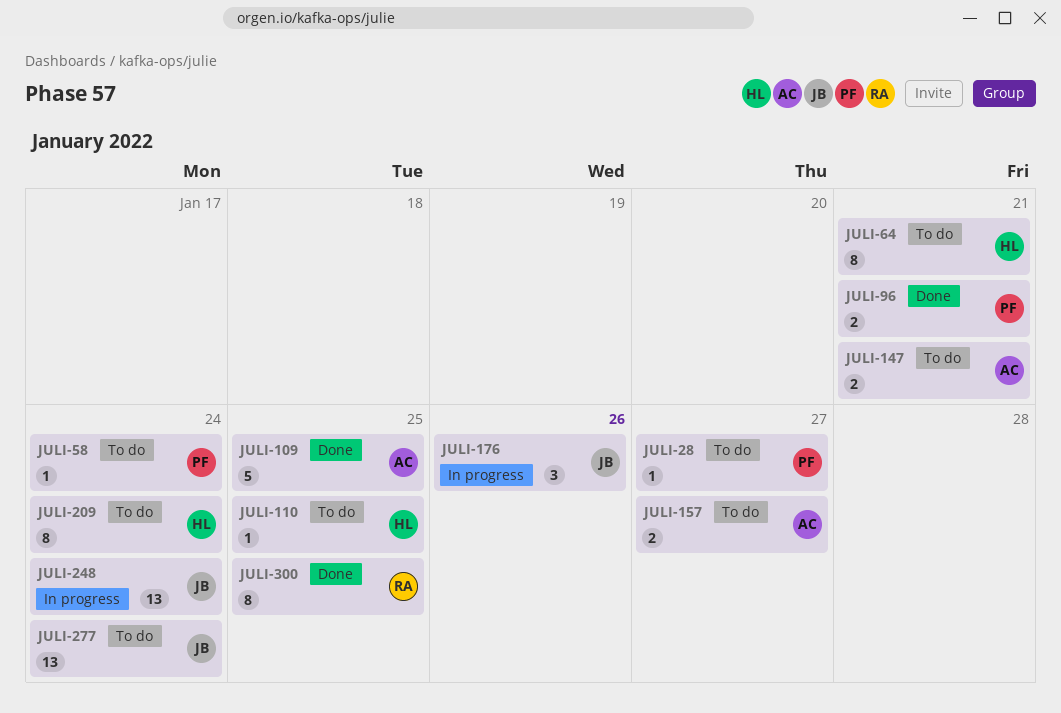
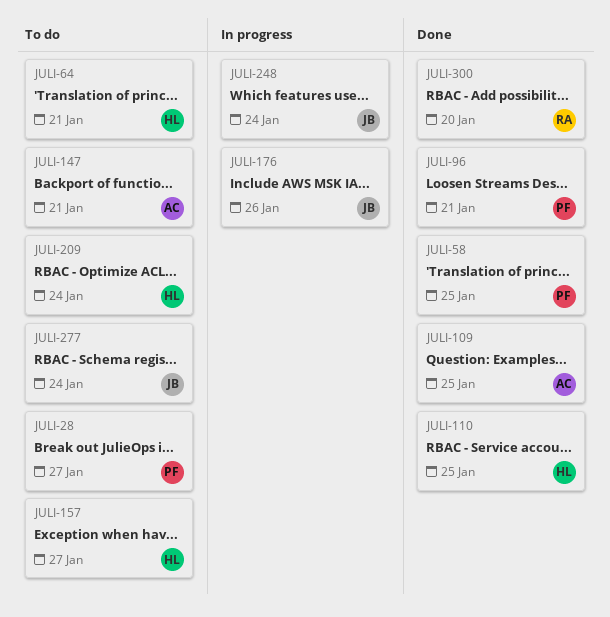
JULI-58, status: To do -> Done
JULI-58, due: Jan 24 -> Jan 25
JULI-110, status: To do -> Done
JULI-157, owner: AC -> HL
JULI-300, due: Jan 25 -> Jan 20

